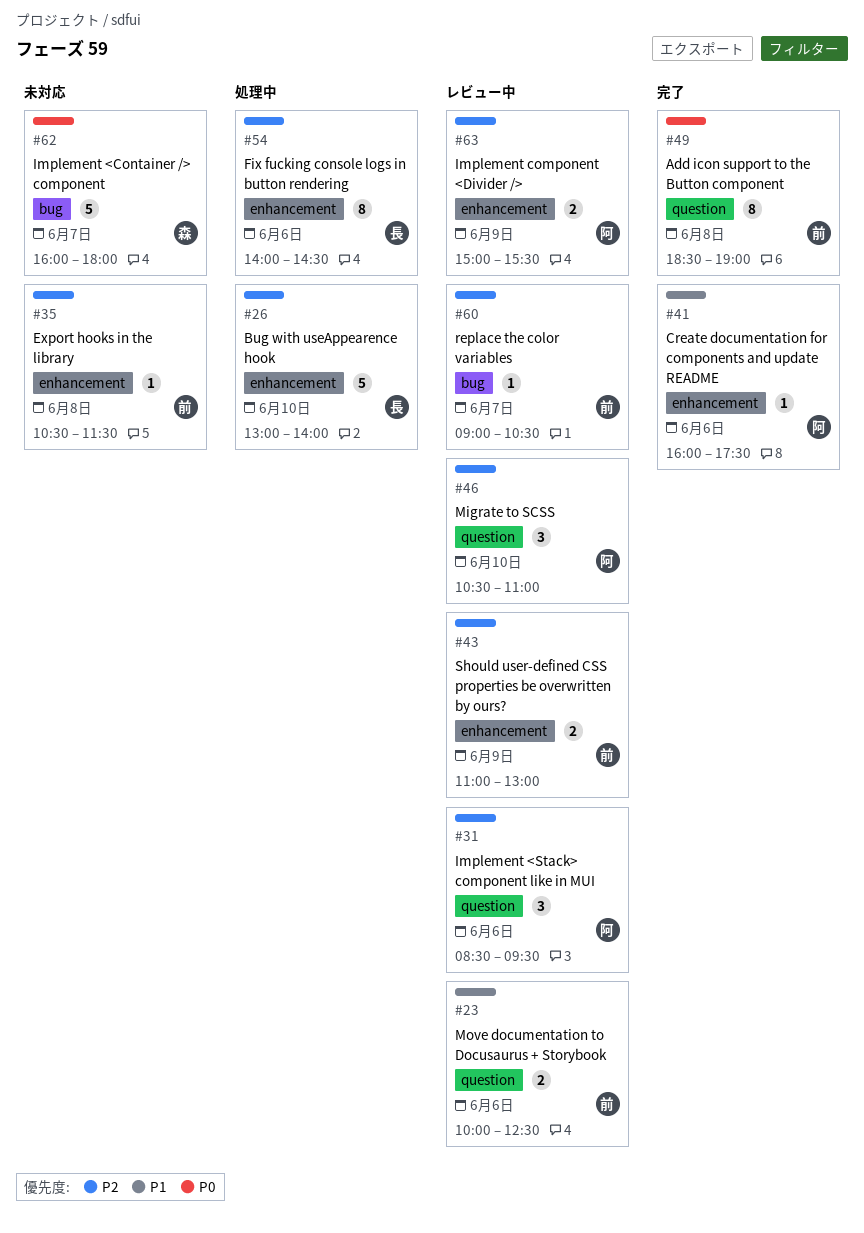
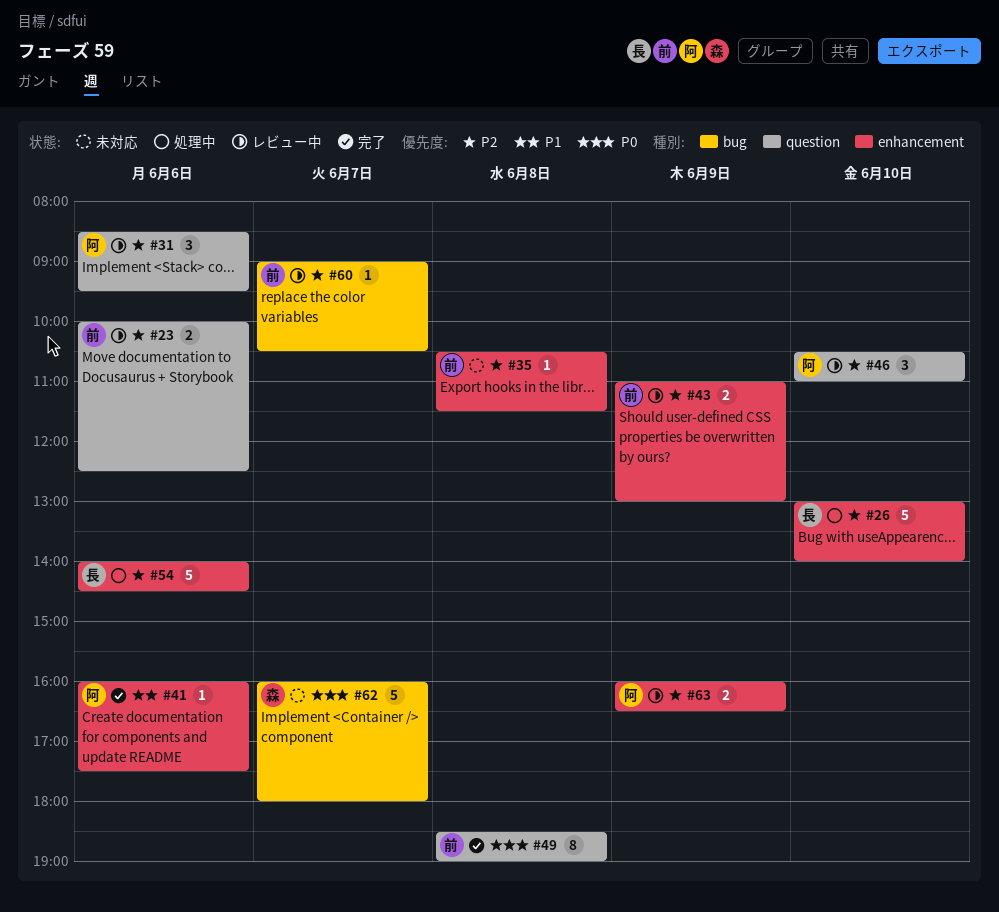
#23, priority: P1 -> P2
#54, estimate: 8 -> 5
#63, begins: 15:00 -> 16:00
#63, ends: 15:30 -> 16:30

